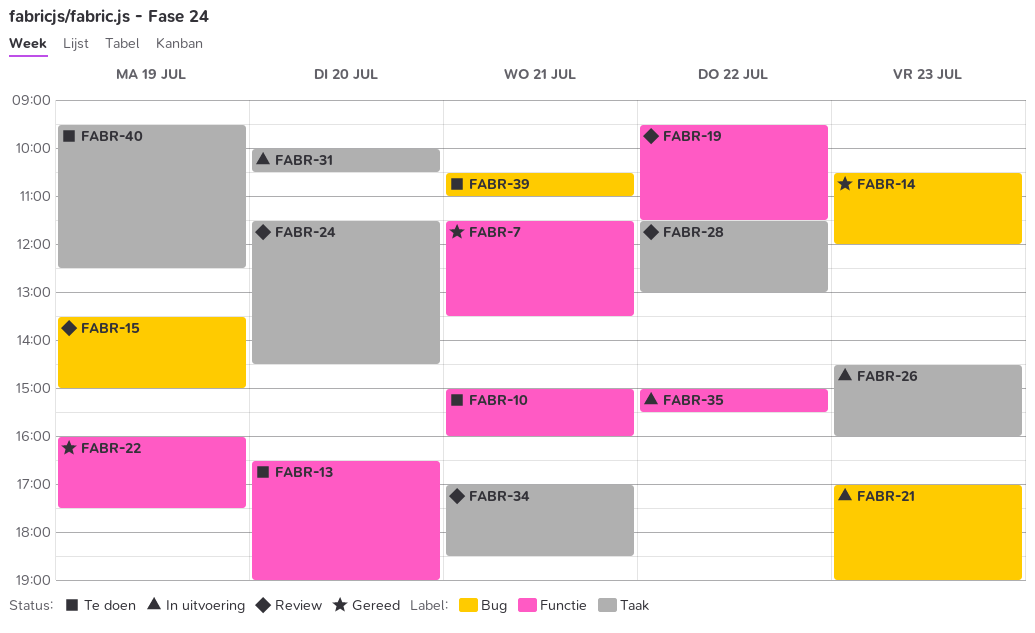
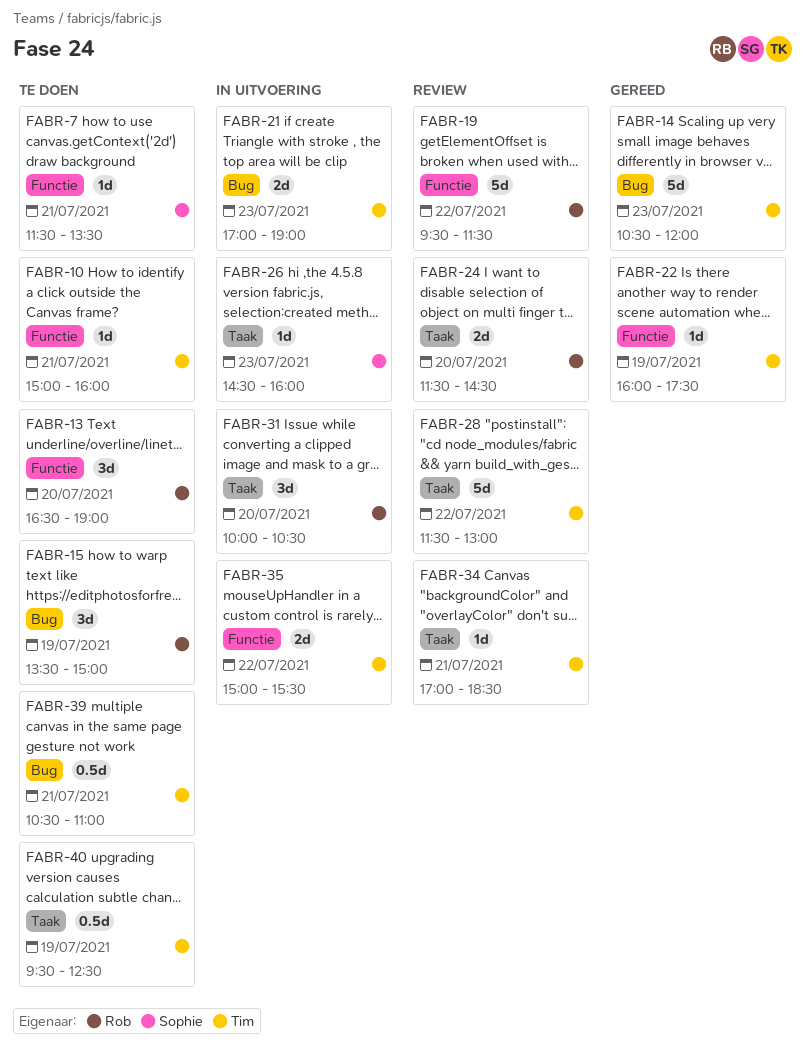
FABR-7, status: Gereed -> Te doen
FABR-15, status: Review -> Te doen

